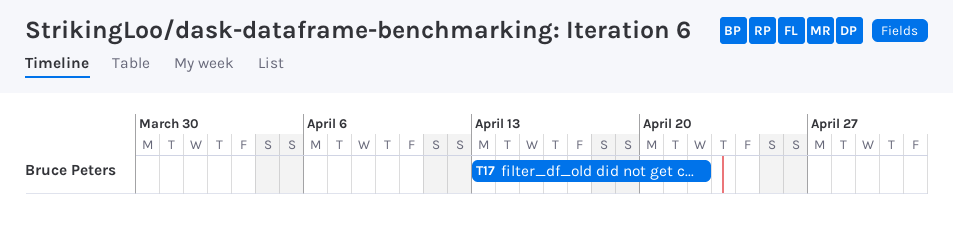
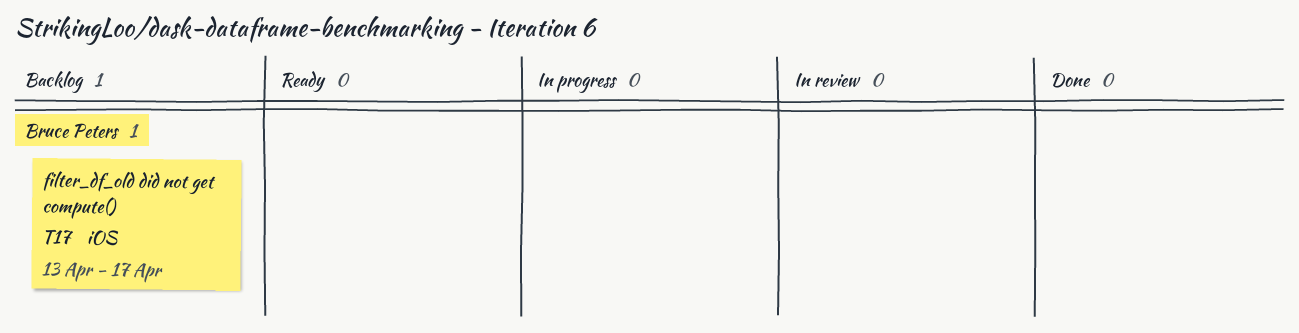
T17, due: Apr 22 -> Apr 17

